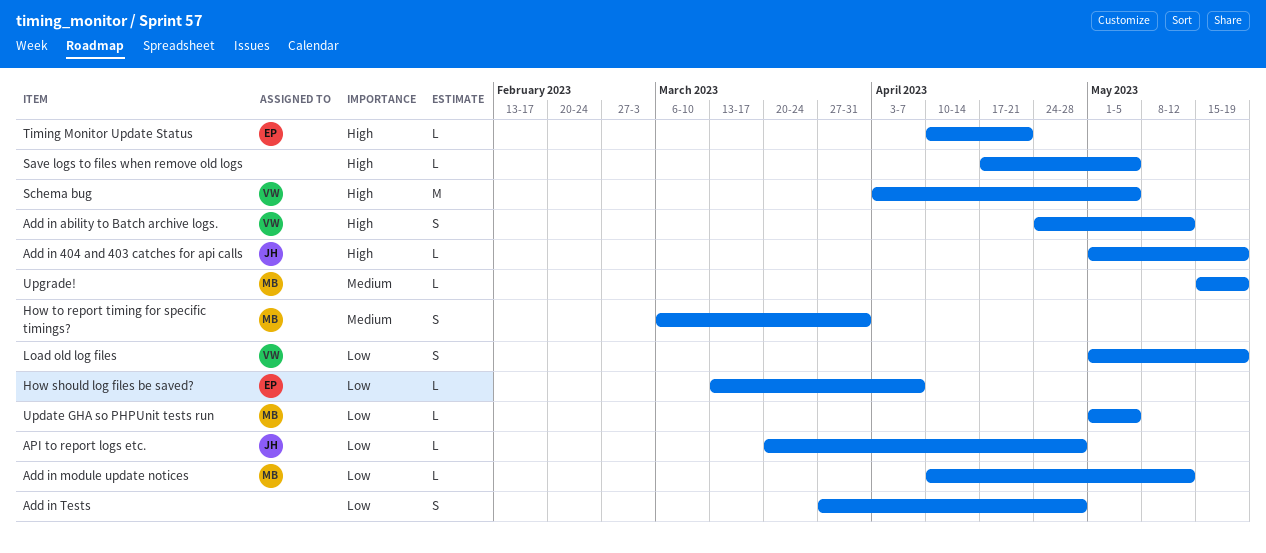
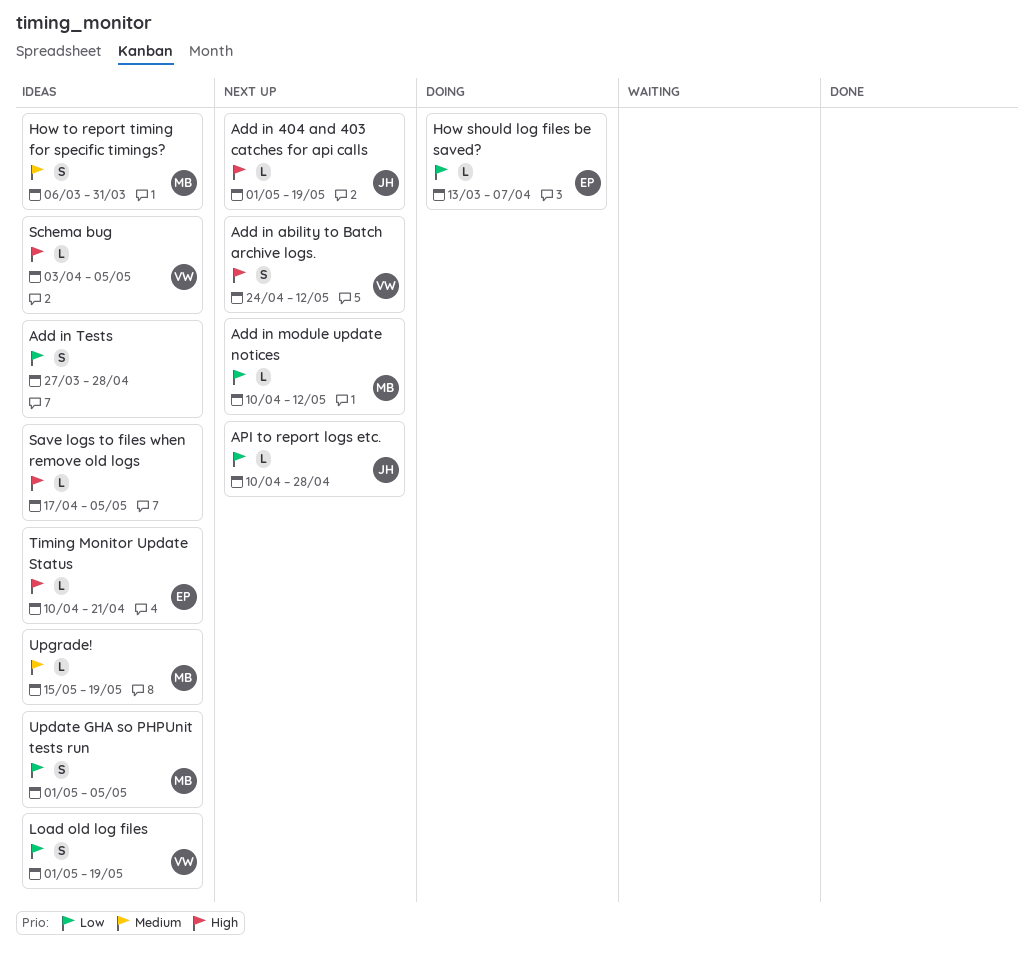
API to report logs etc., start: Mar 20 -> Apr 10
Schema bug, estimate: M -> L
Update GHA so PHPUnit tests run, estimate: L -> S

